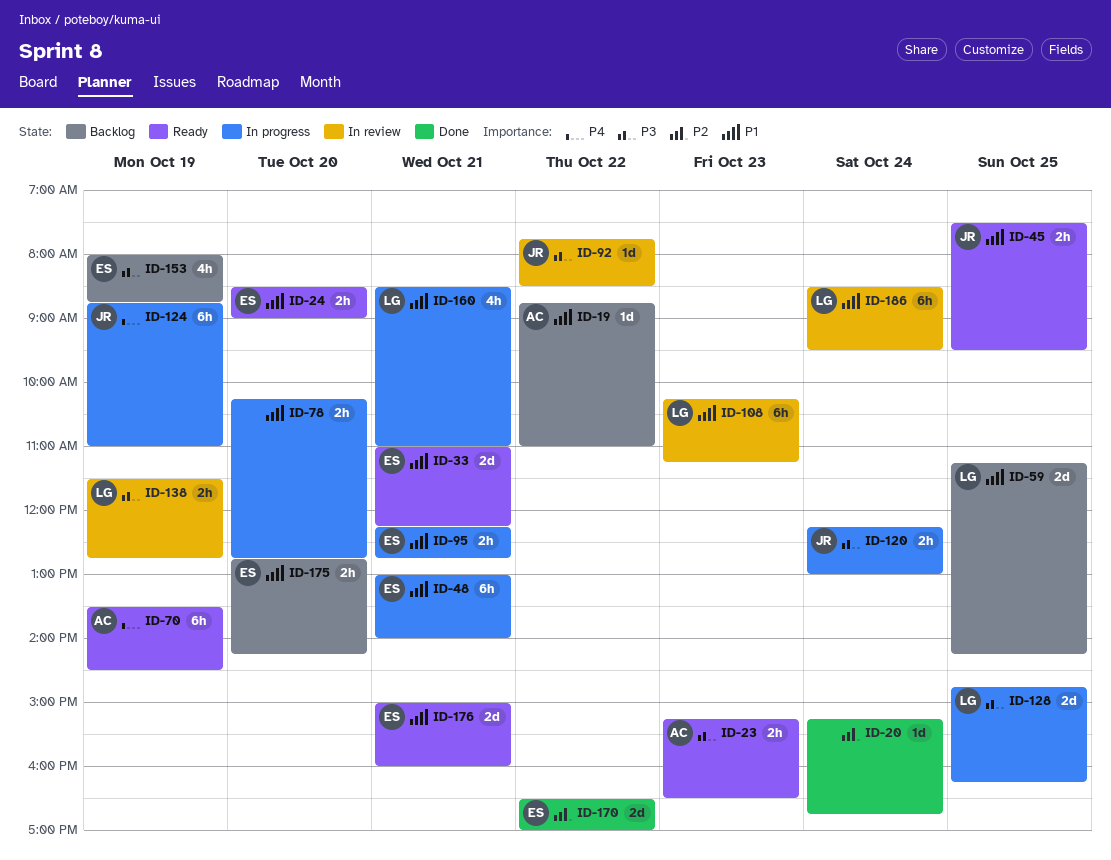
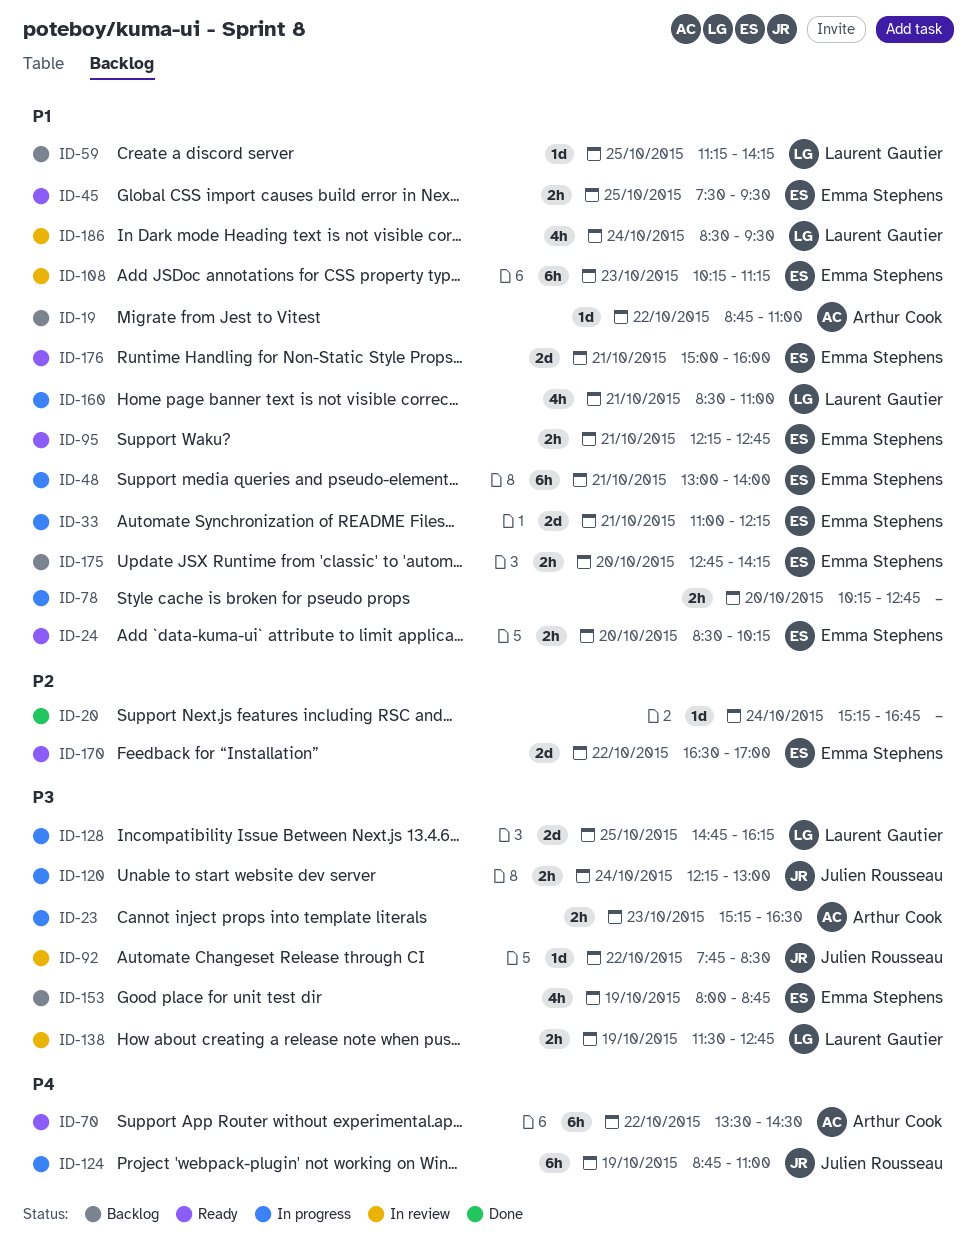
ID-23, status: Ready -> In progress
ID-24, ends: 09:00 -> 10:15
ID-33, status: Ready -> In progress
ID-45, owner: Julien Rousseau -> Emma Stephens
ID-59, estimate: 2d -> 1d
ID-70, day: Oct 19 -> Oct 22
ID-95, status: In progress -> Ready
ID-108, owner: Laurent Gautier -> Emma Stephens
ID-170, status: Done -> Ready
ID-186, estimate: 6h -> 4h

